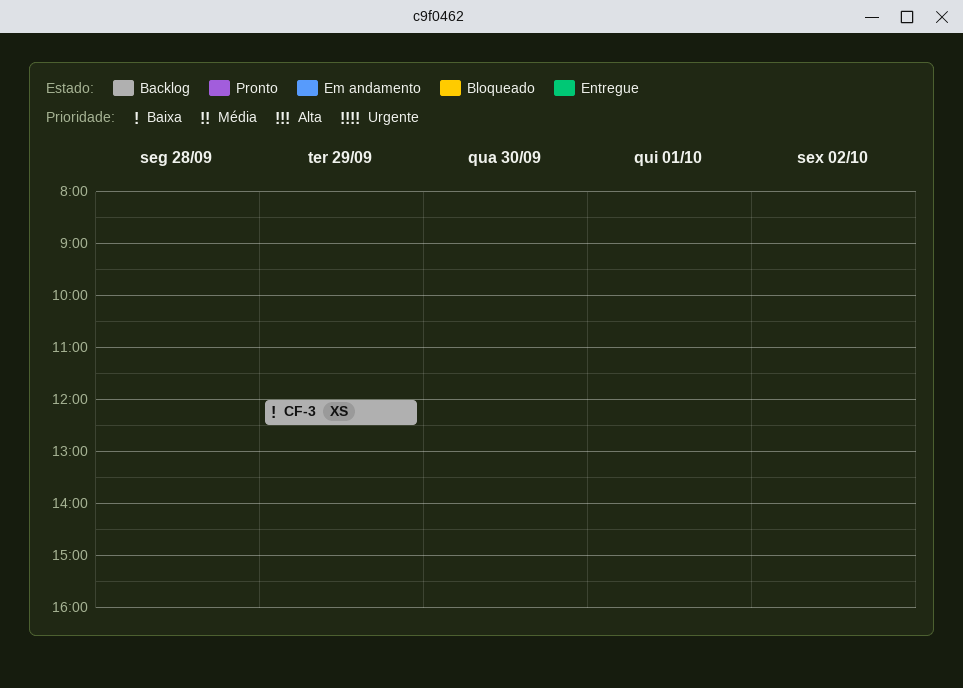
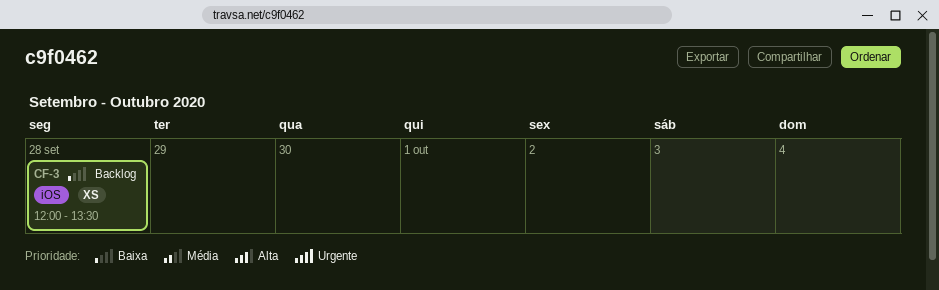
CF-3, day: Sep 29 -> Sep 28
CF-3, ends: 12:30 -> 13:30

